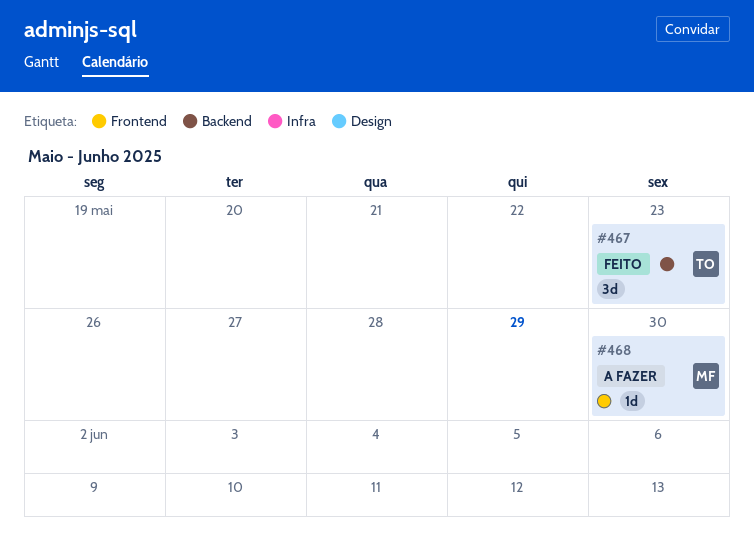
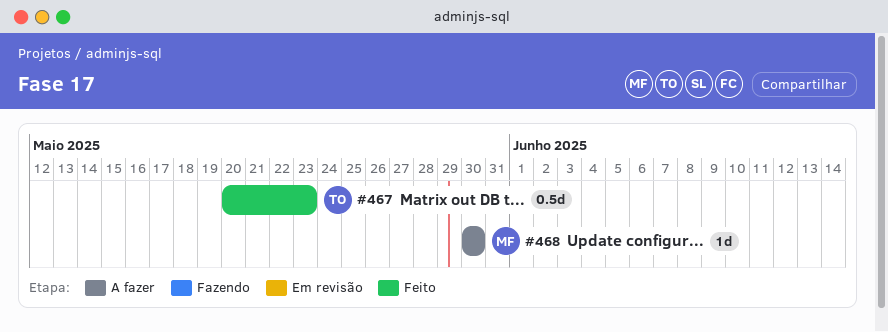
#467, estimate: 3d -> 0.5d

